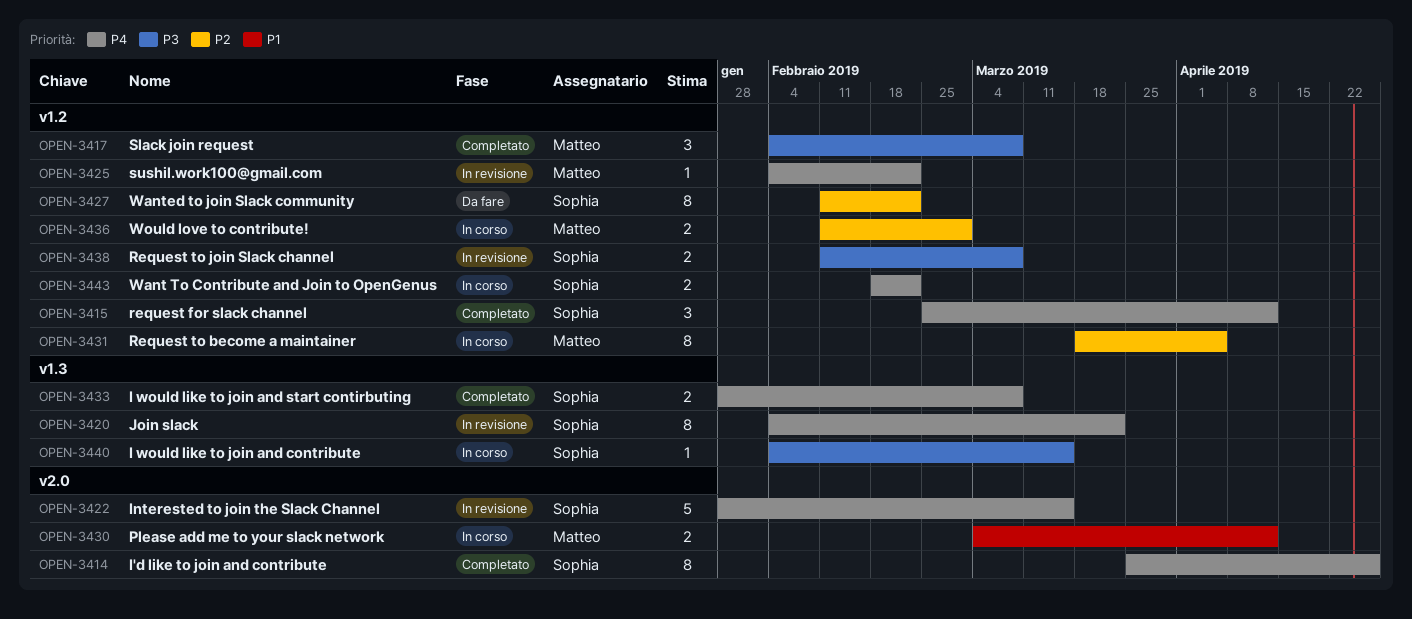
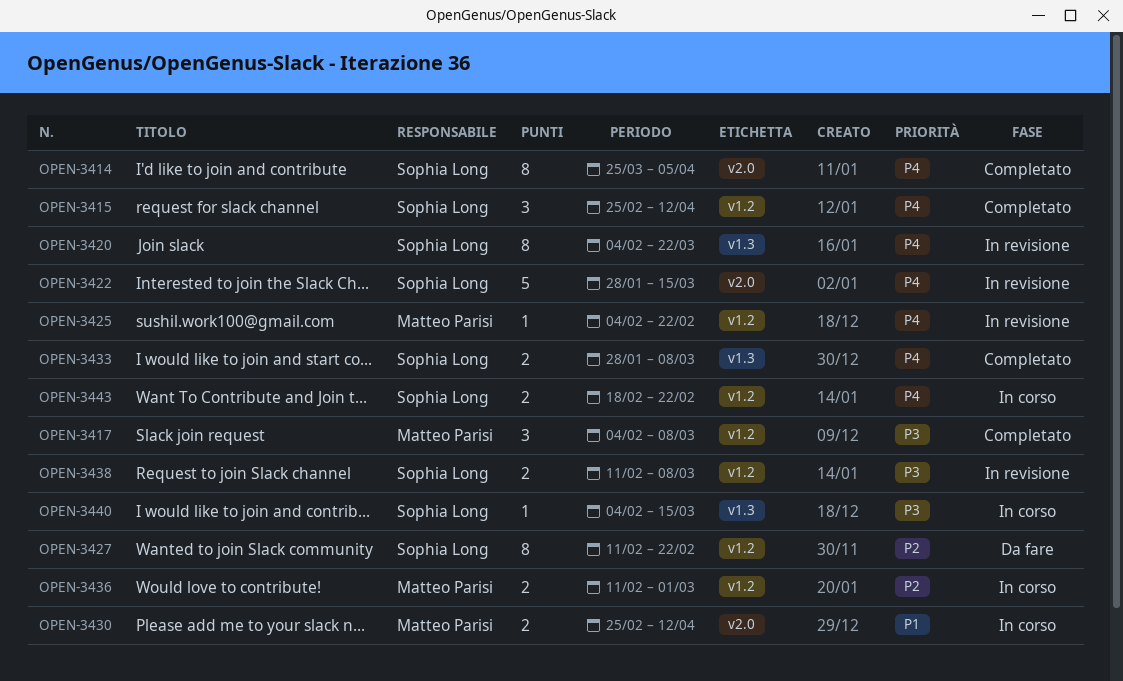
OPEN-3414, due: Apr 26 -> Apr 5
OPEN-3430, start: Mar 4 -> Feb 25
OPEN-3431: present -> none

